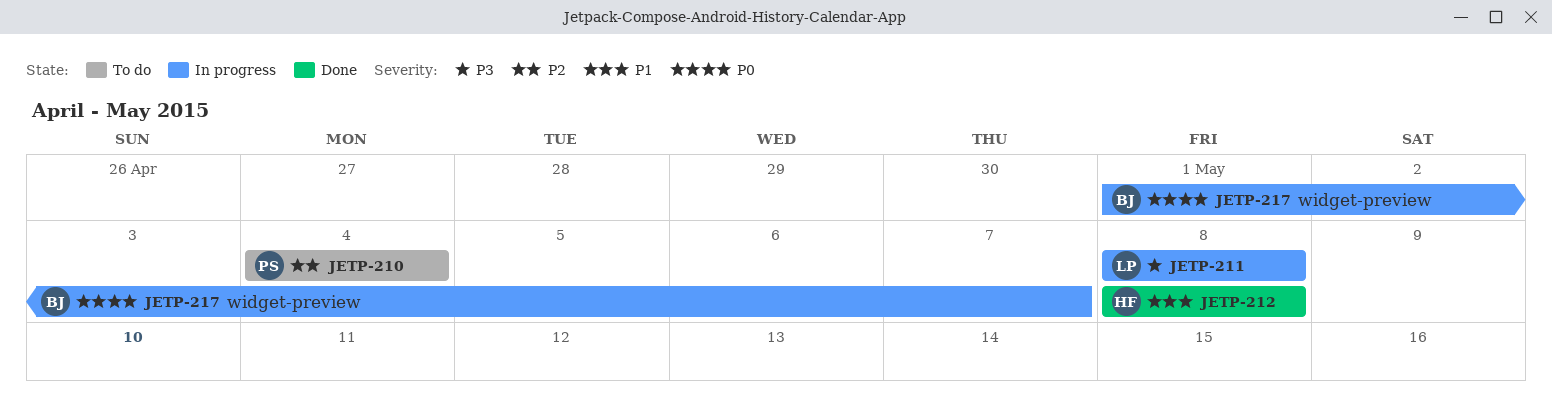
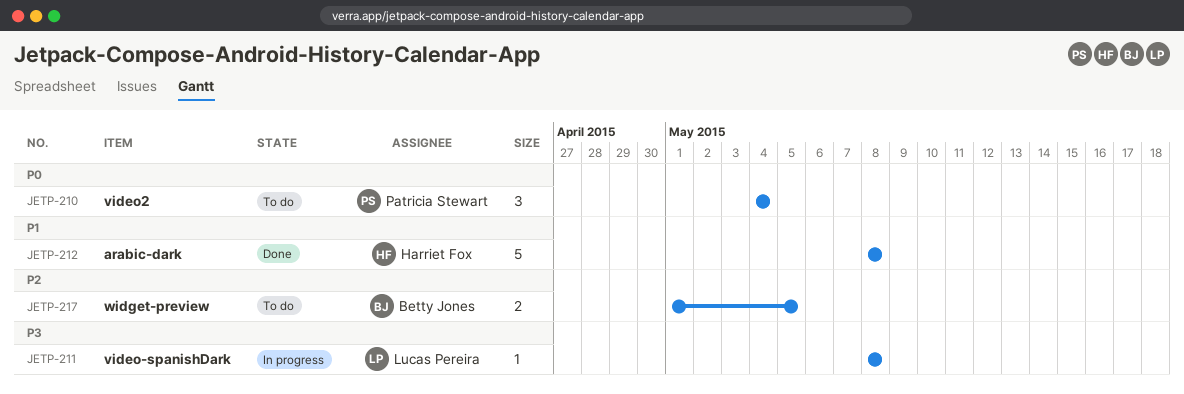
JETP-210, priority: P2 -> P0
JETP-217, status: In progress -> To do
JETP-217, priority: P0 -> P2
JETP-217, due: May 7 -> May 5

